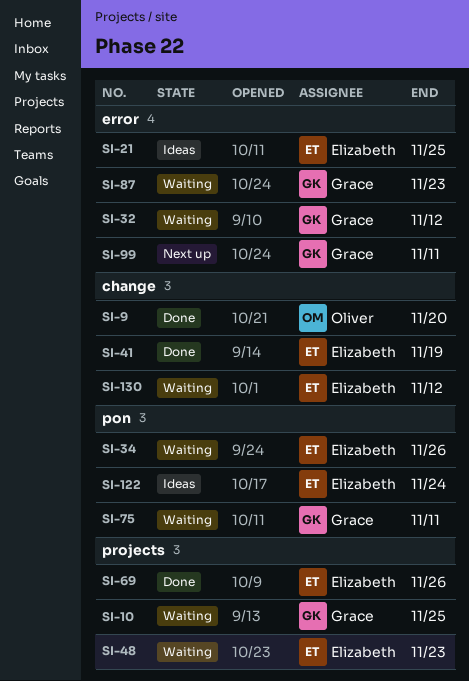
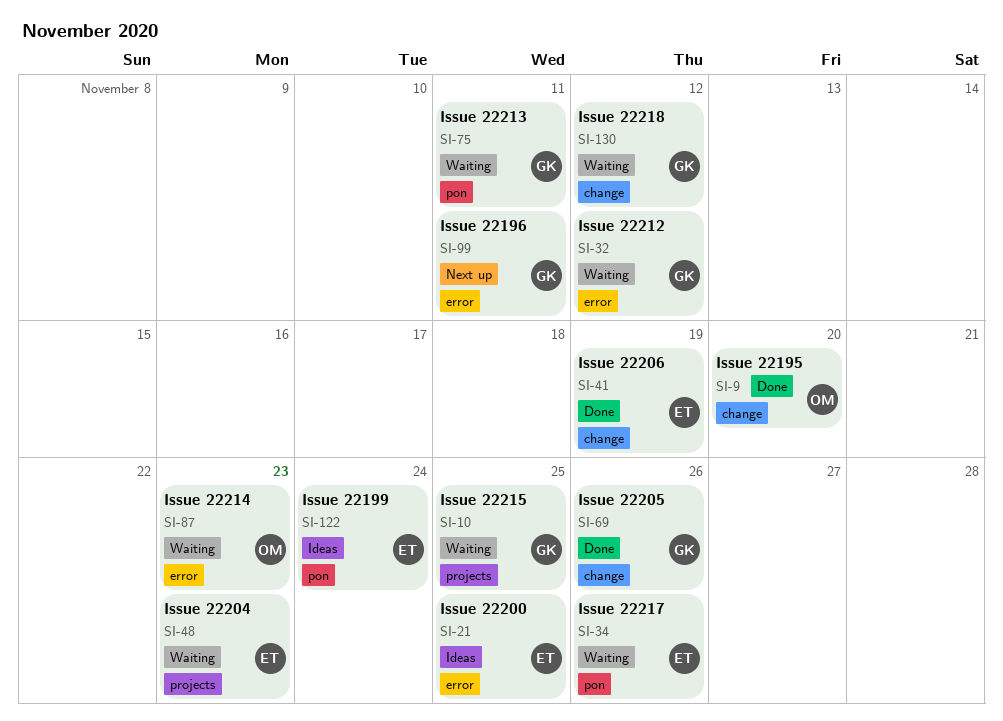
SI-69, owner: Elizabeth -> Grace
SI-69, label: projects -> change
SI-87, owner: Grace -> Oliver
SI-130, owner: Elizabeth -> Grace

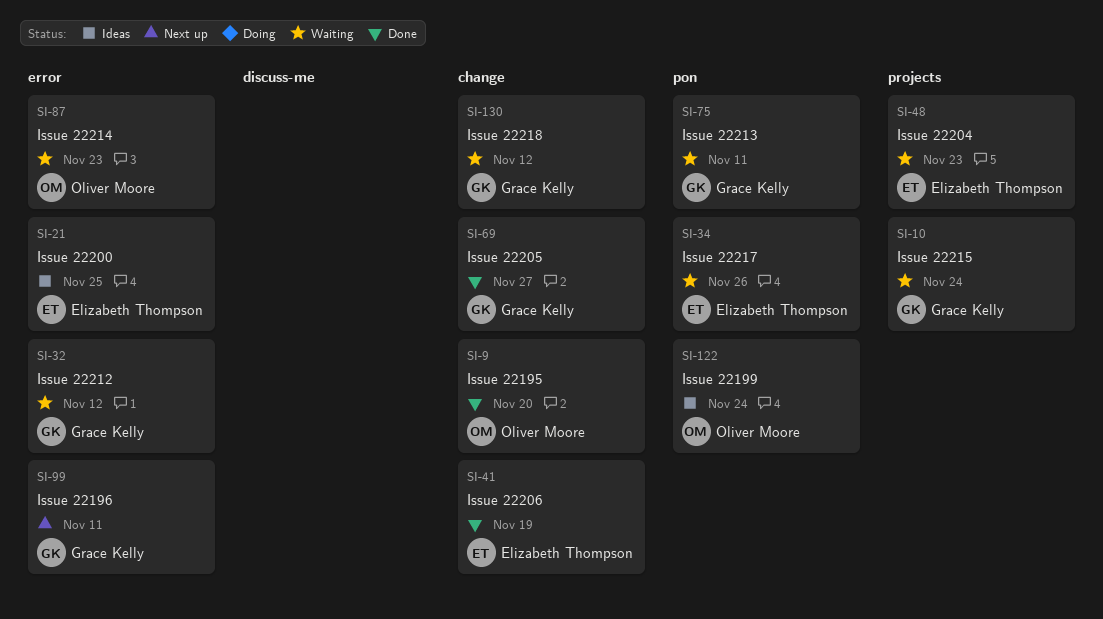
SI-10, due: Nov 25 -> Nov 24
SI-69, due: Nov 26 -> Nov 27
SI-122, owner: Elizabeth Thompson -> Oliver Moore

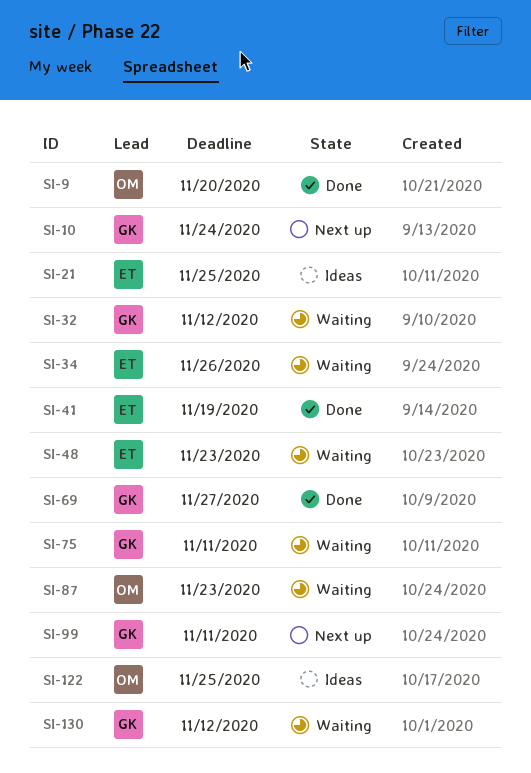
SI-10, status: Waiting -> Next up
SI-122, due: Nov 24 -> Nov 25

